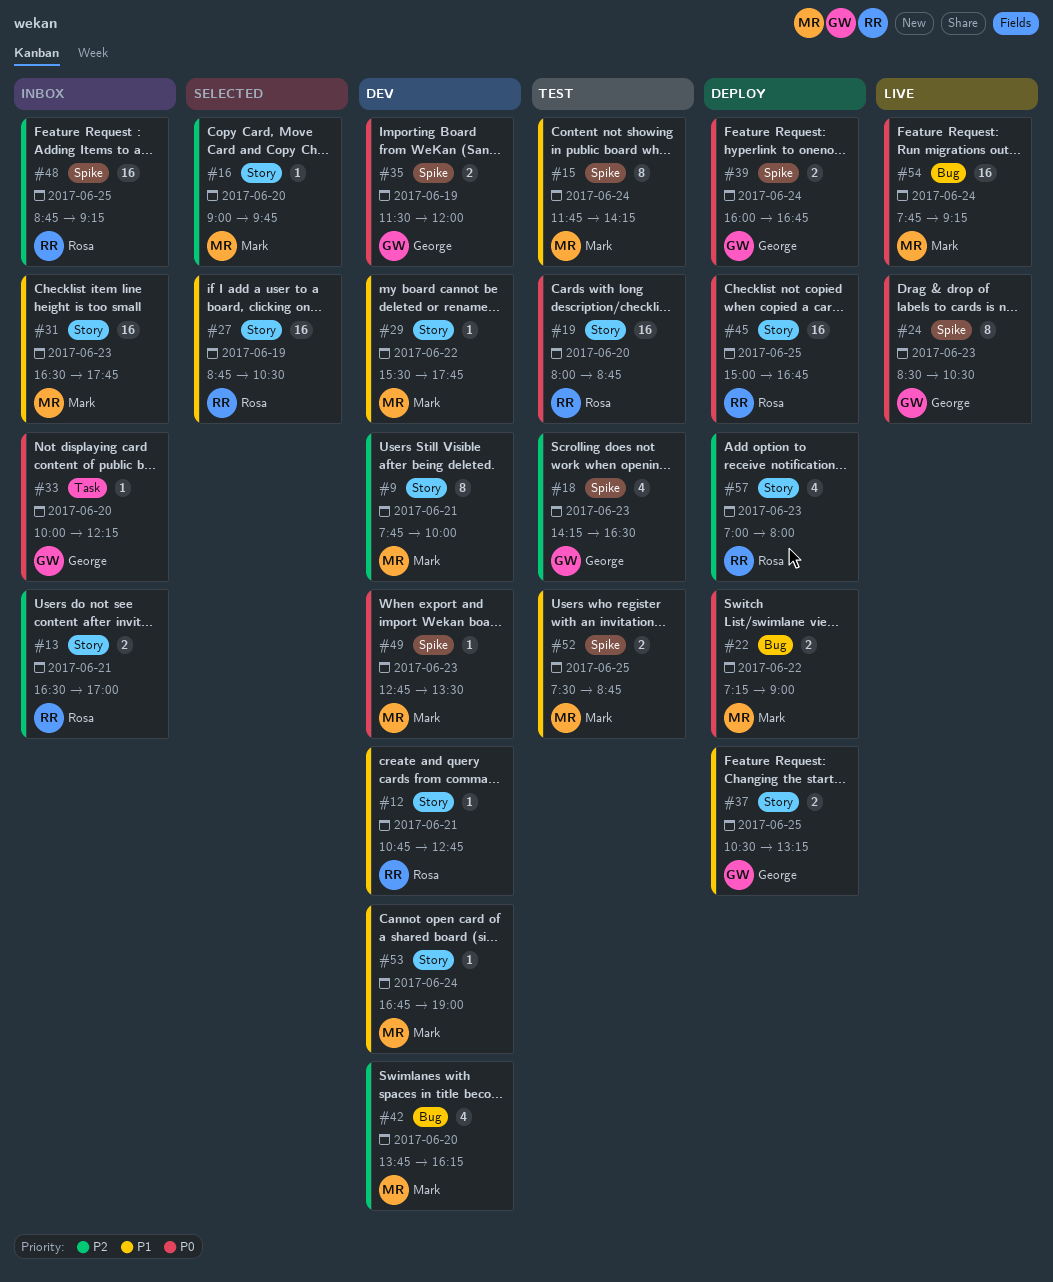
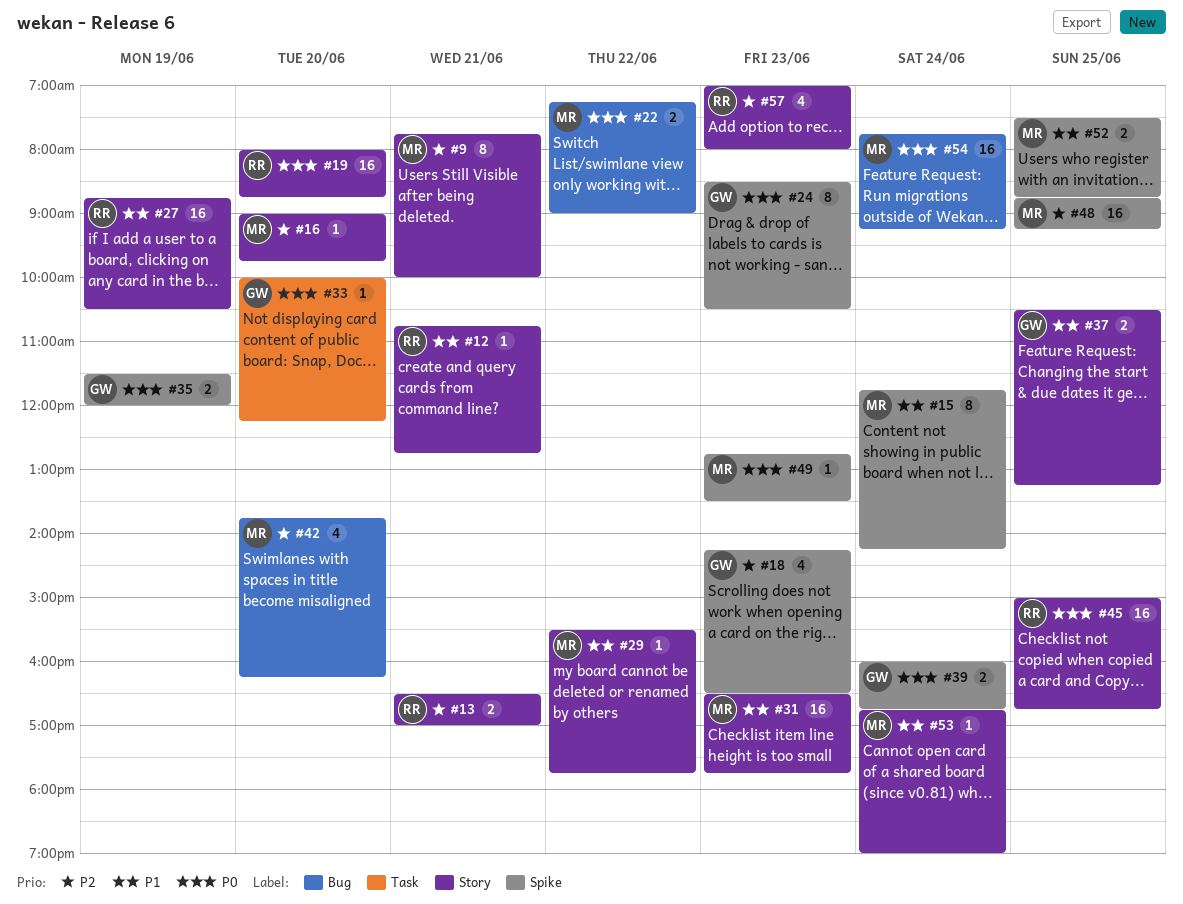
#48, owner: Rosa -> Mark

